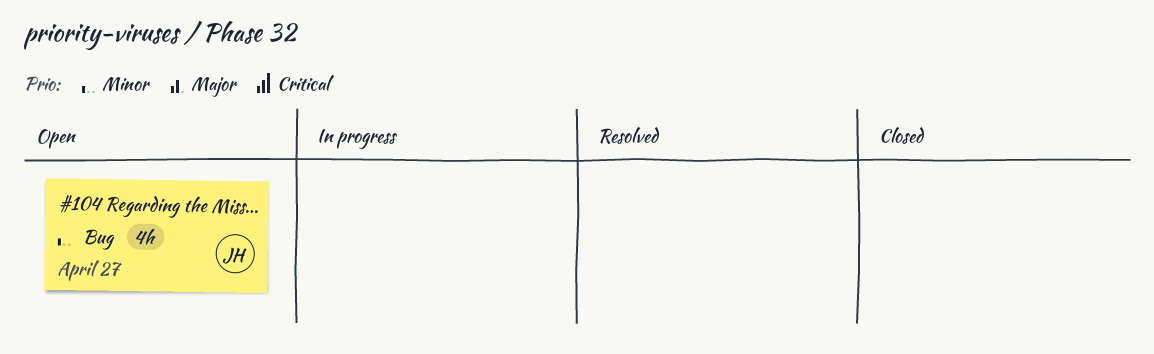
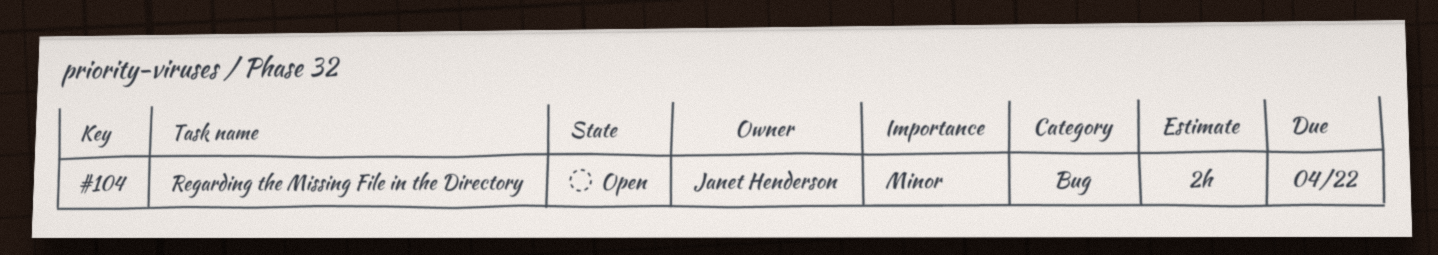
#104, estimate: 4h -> 2h
#104, due: Apr 27 -> Apr 22

